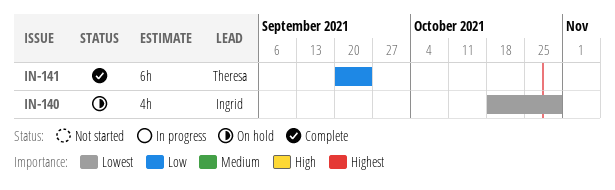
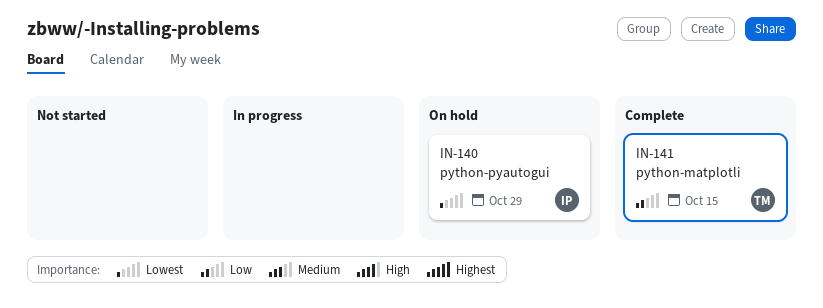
IN-141, due: Sep 24 -> Oct 15

